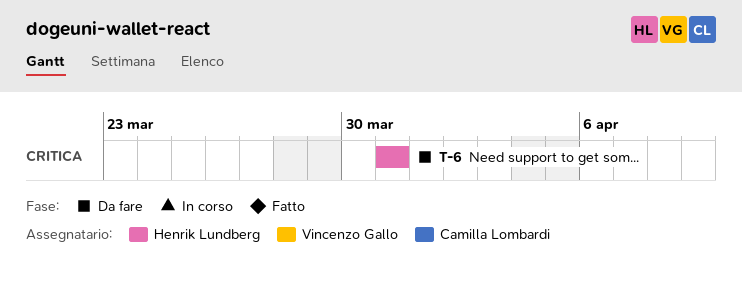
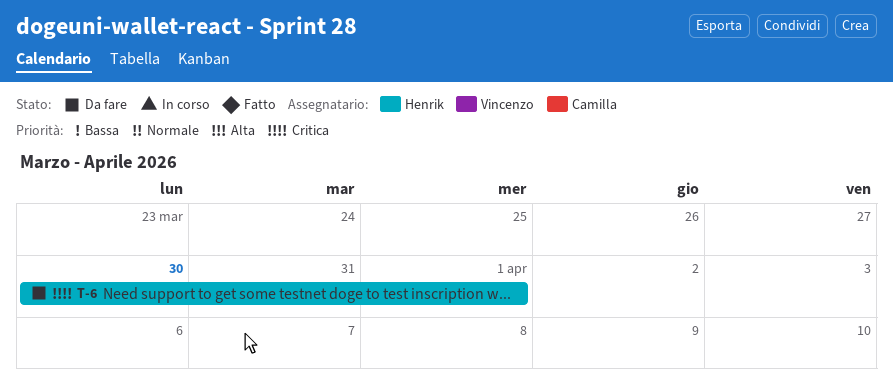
T-6, start: Mar 31 -> Mar 30
T-6, due: Mar 31 -> Apr 1

